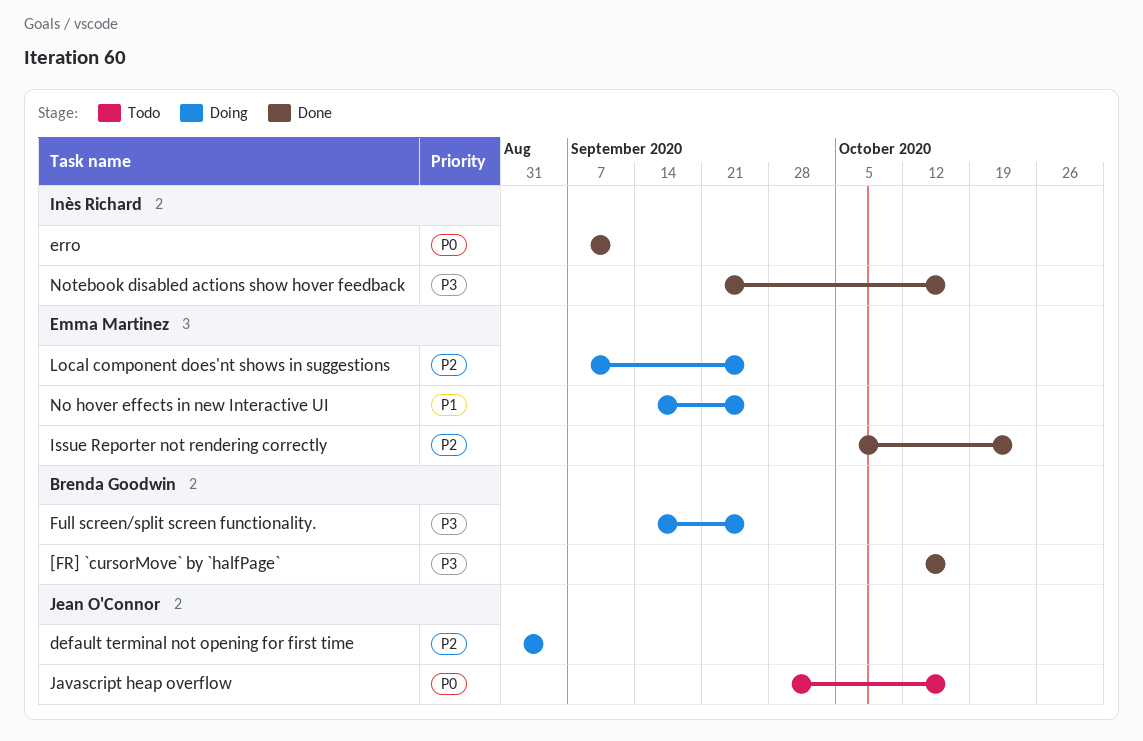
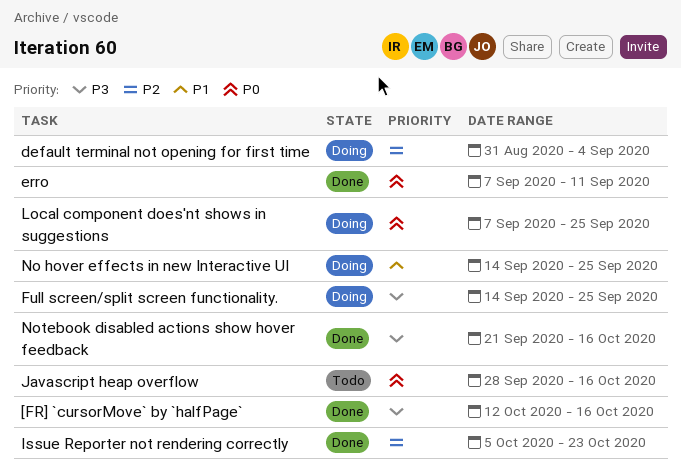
Local component does'nt shows in suggestions, priority: P2 -> P0

